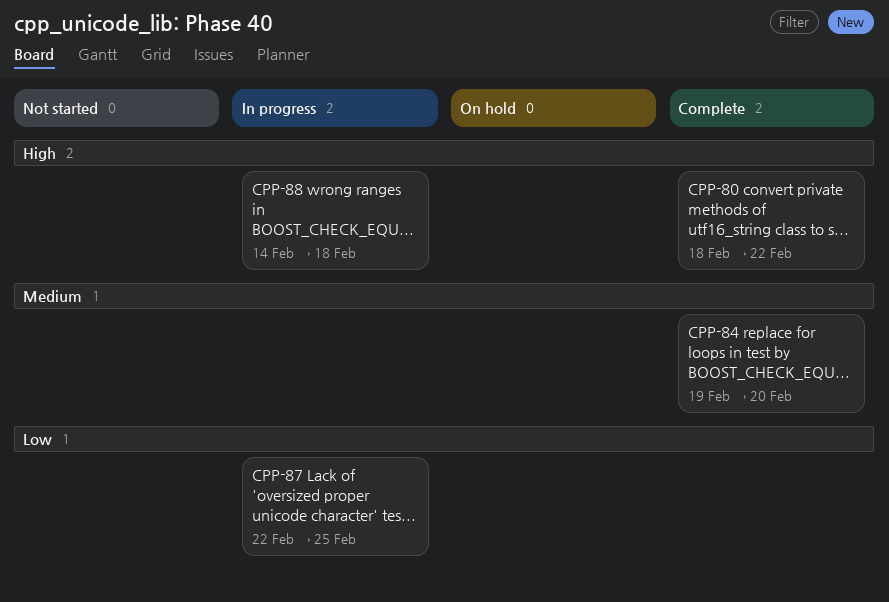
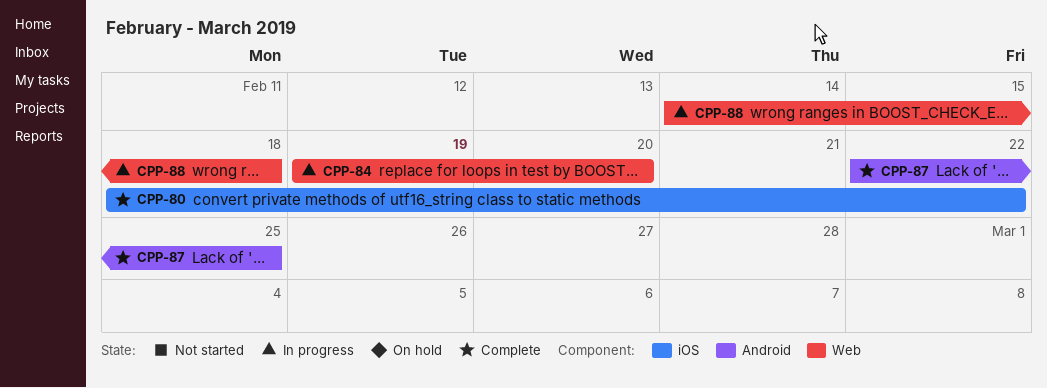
CPP-84, status: Complete -> In progress
CPP-87, status: In progress -> Complete

